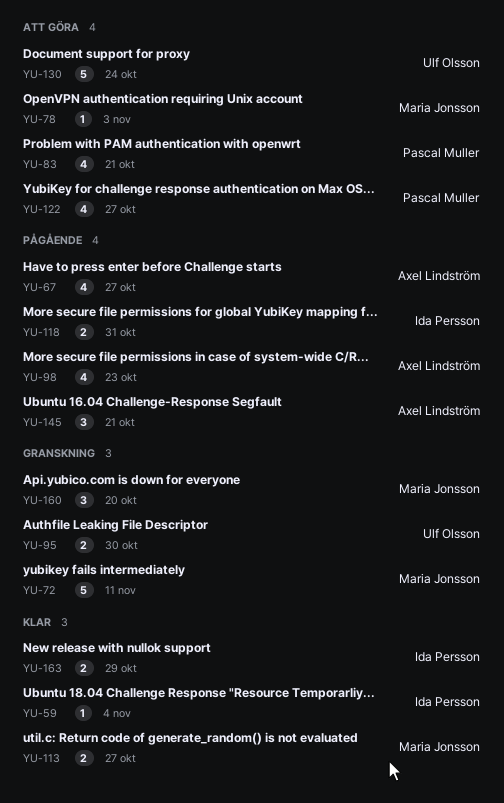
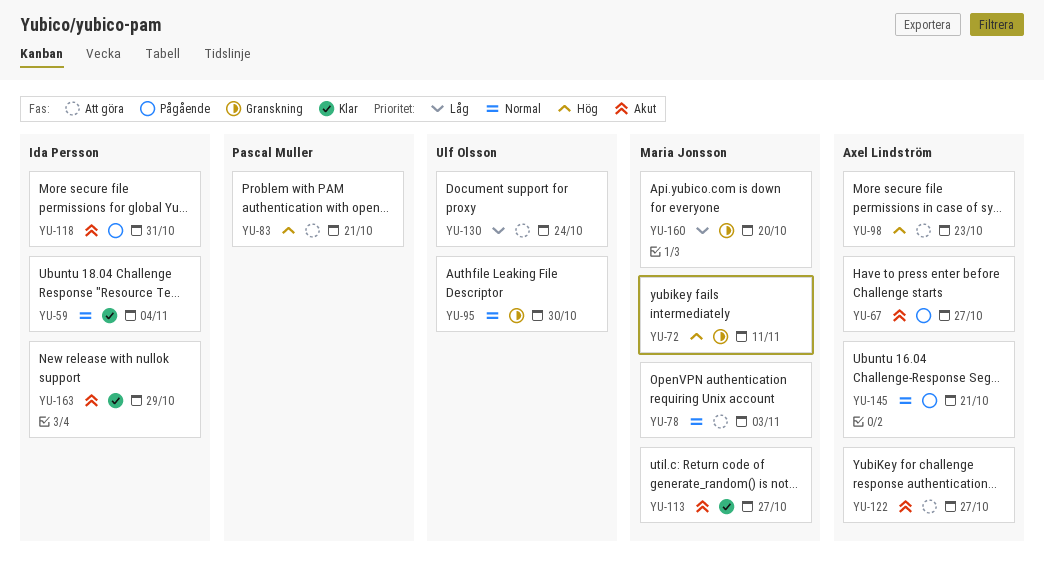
YU-98, status: Pågående -> Att göra
YU-122, owner: Pascal Muller -> Axel Lindström

